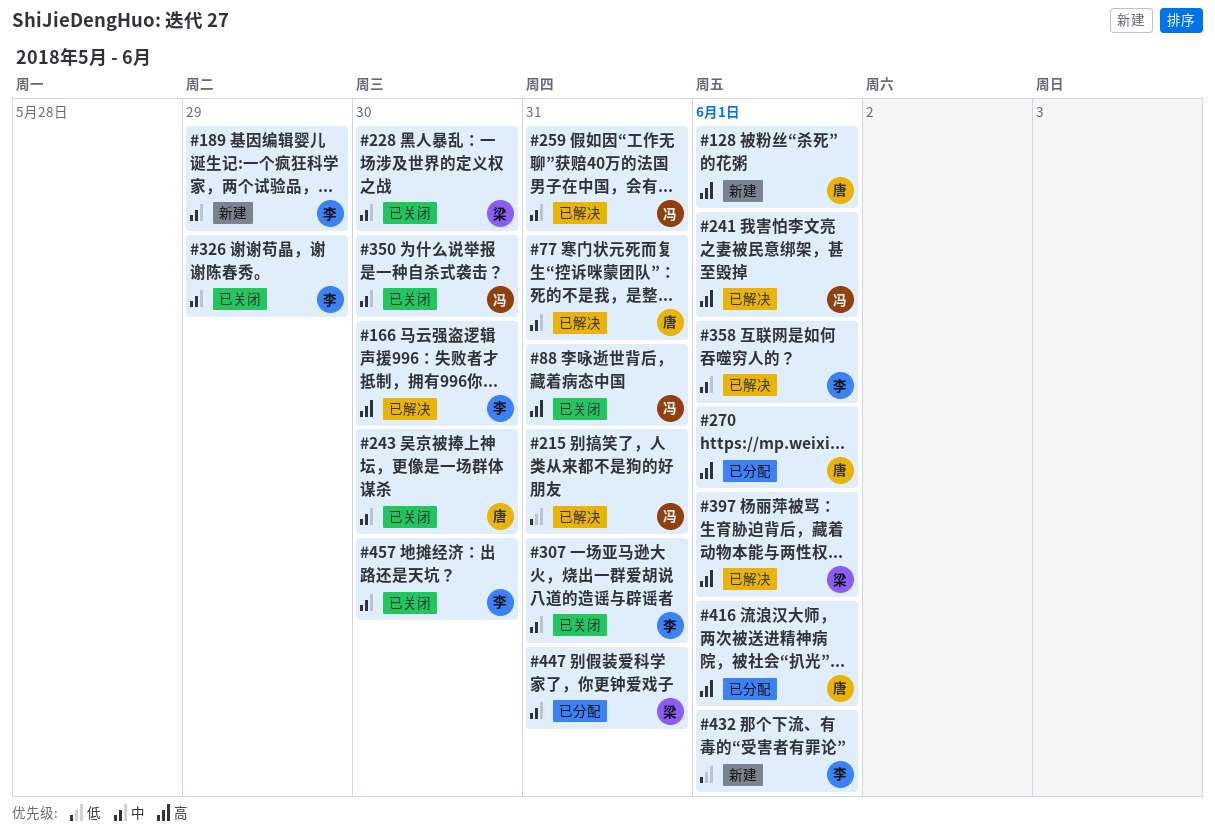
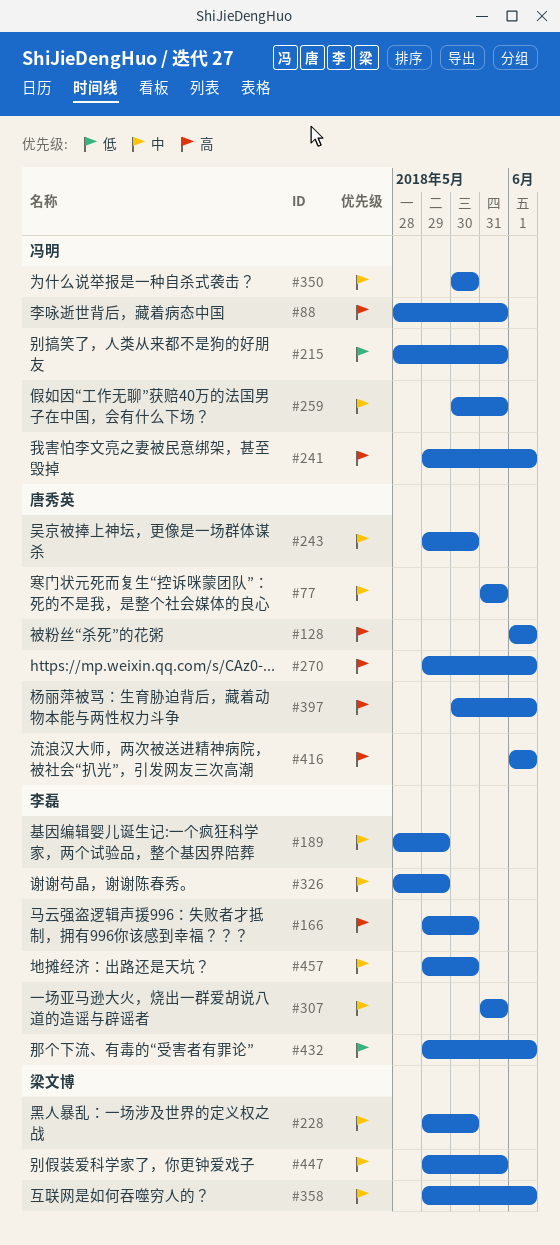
#358, owner: 李磊 -> 梁文博
#397, owner: 梁文博 -> 唐秀英

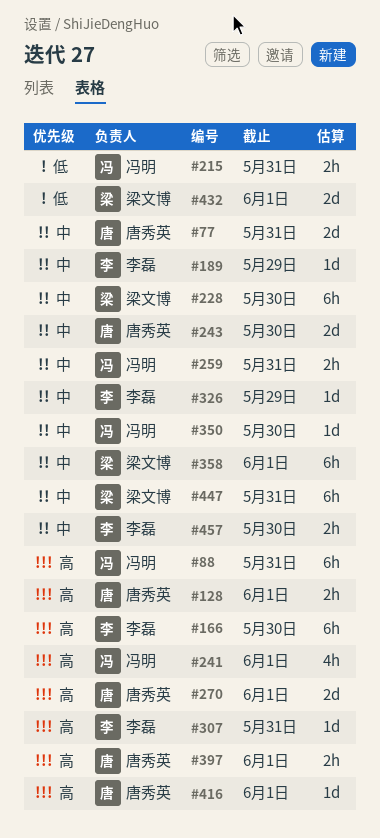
#307, priority: 中 -> 高
#432, owner: 李磊 -> 梁文博

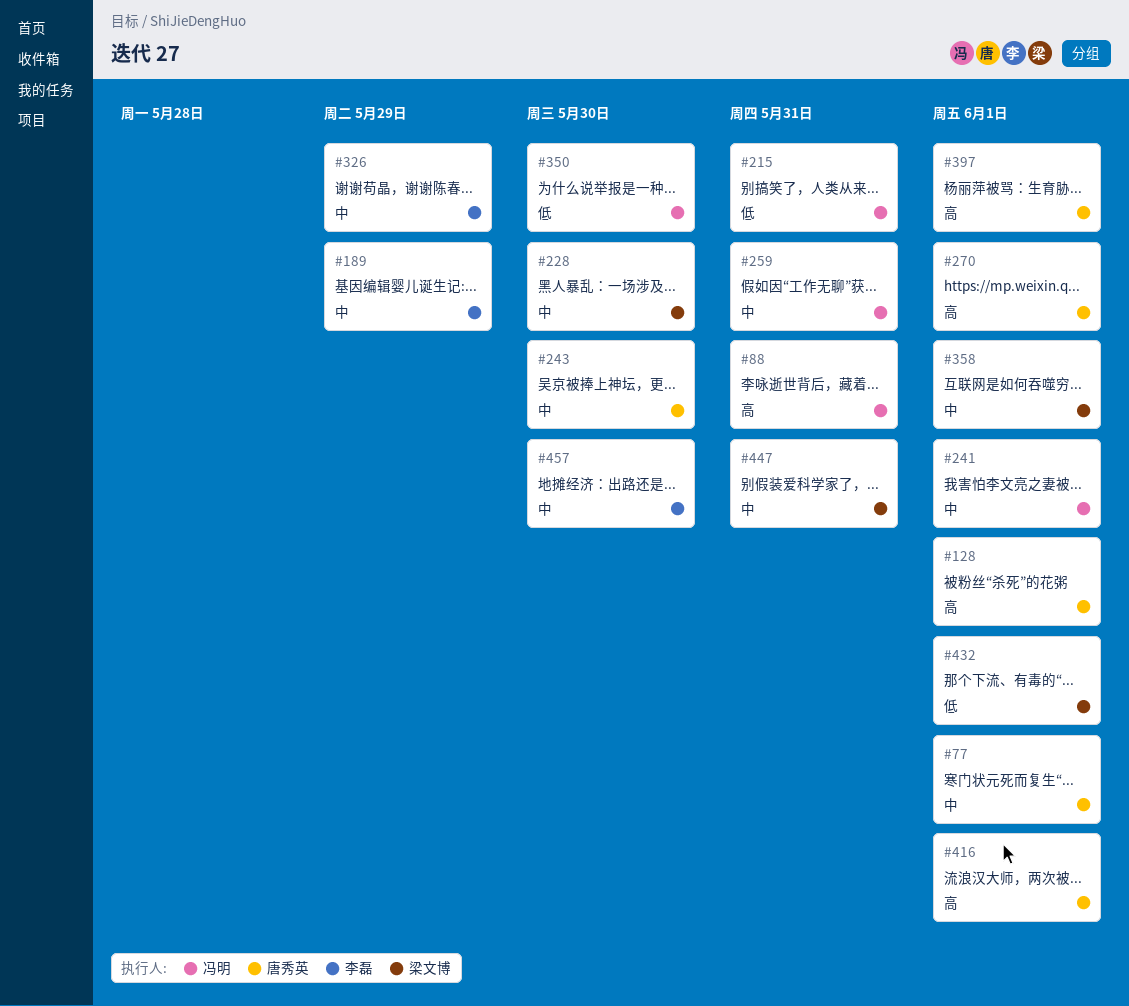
#77, due: May 31 -> Jun 1
#166: present -> none
#241, priority: 高 -> 中
#307: present -> none
#350, priority: 中 -> 低

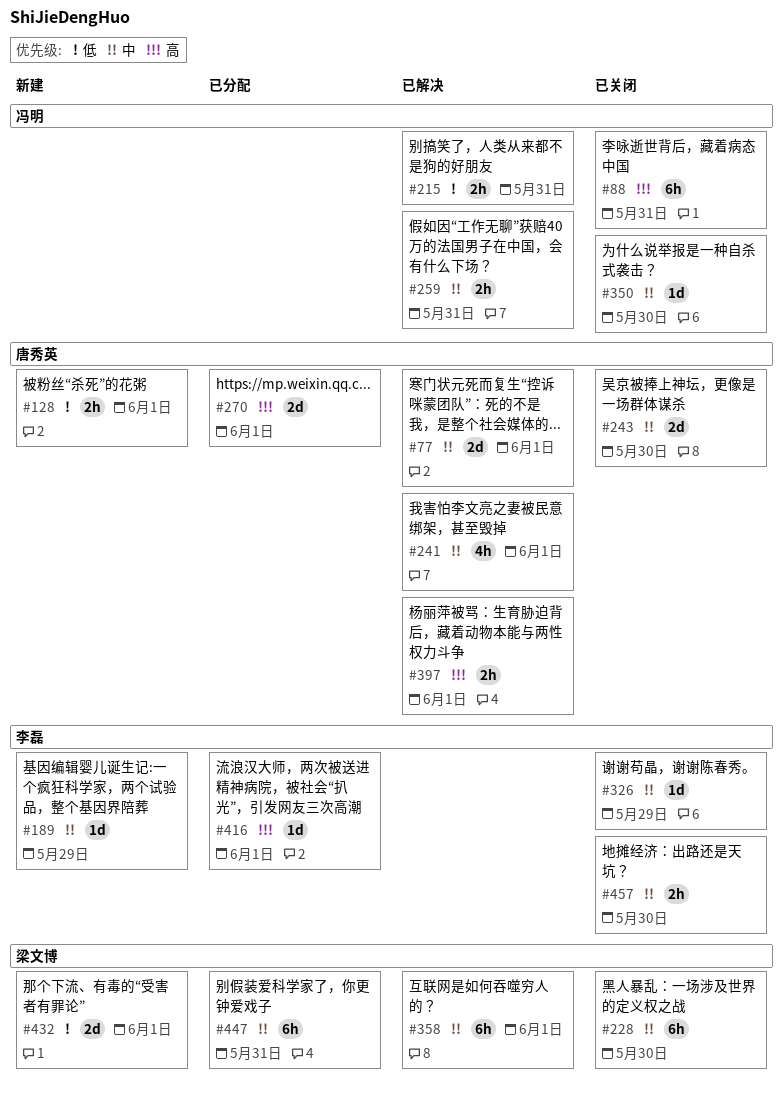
#128, priority: 高 -> 低
#241, owner: 冯明 -> 唐秀英
#350, priority: 低 -> 中
#416, owner: 唐秀英 -> 李磊

